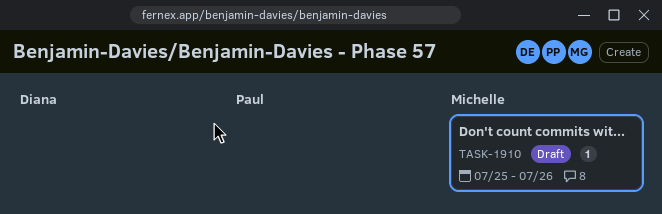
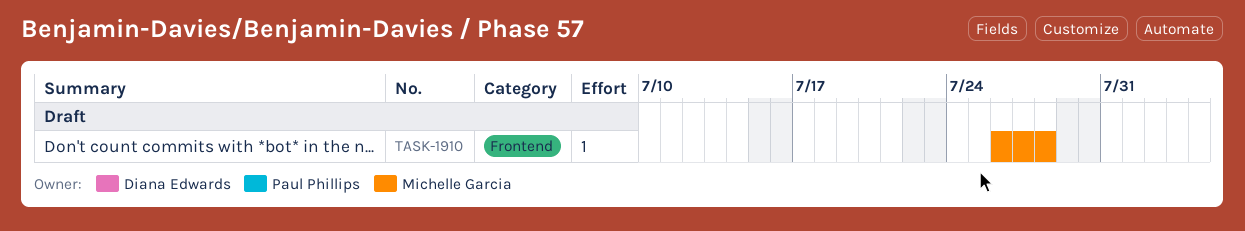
TASK-1910, start: Jul 25 -> Jul 26
TASK-1910, due: Jul 26 -> Jul 28

